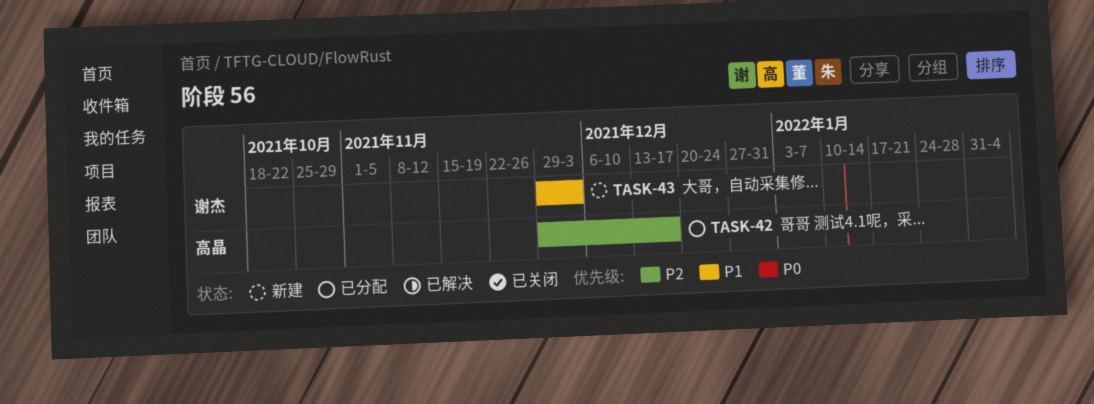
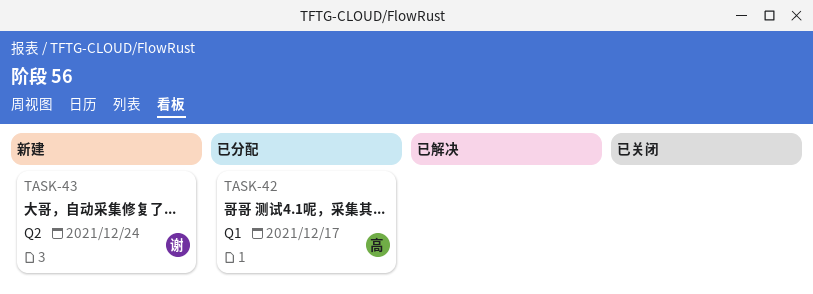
TASK-43, due: Dec 3 -> Dec 24

